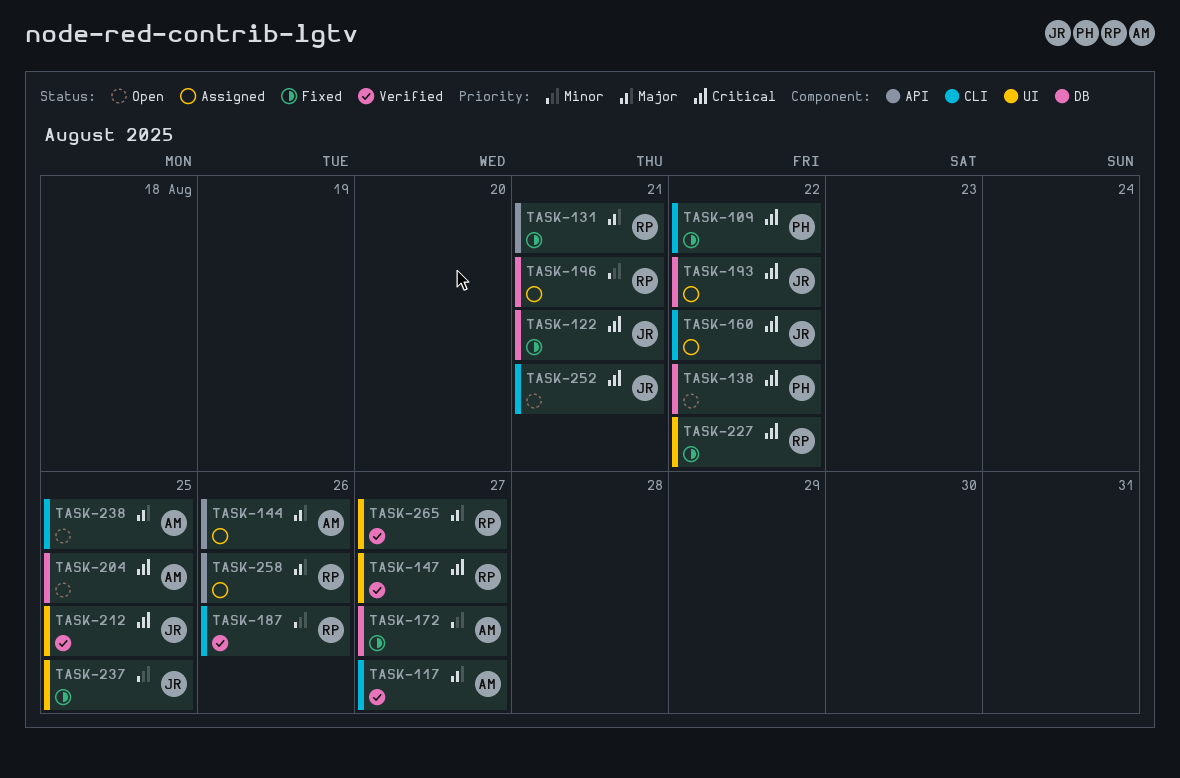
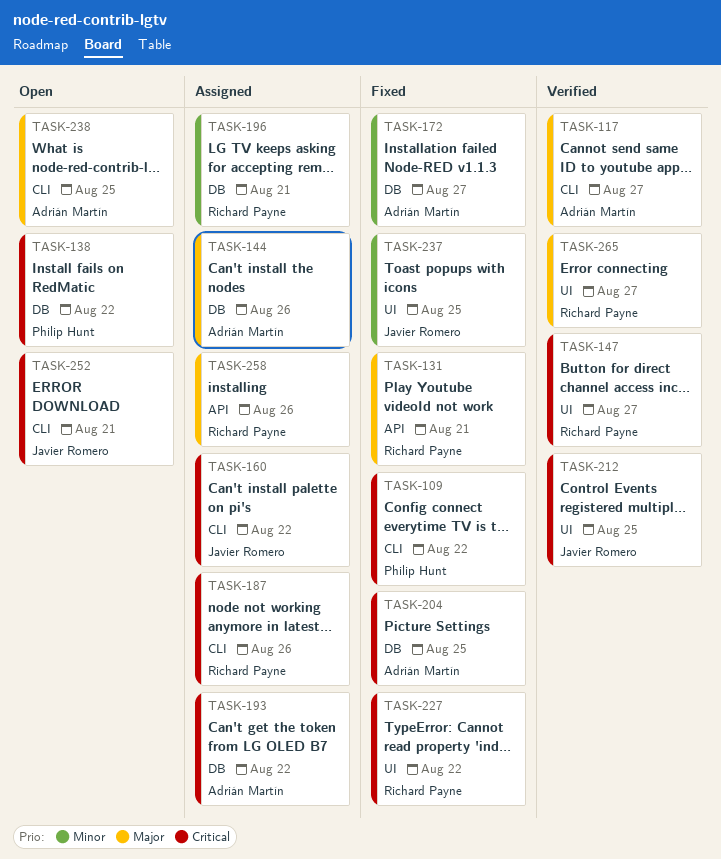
TASK-122: present -> none
TASK-144, label: API -> DB
TASK-187, status: Verified -> Assigned
TASK-187, priority: Minor -> Critical
TASK-193, owner: Javier Romero -> Adrián Martín
TASK-204, status: Open -> Fixed

